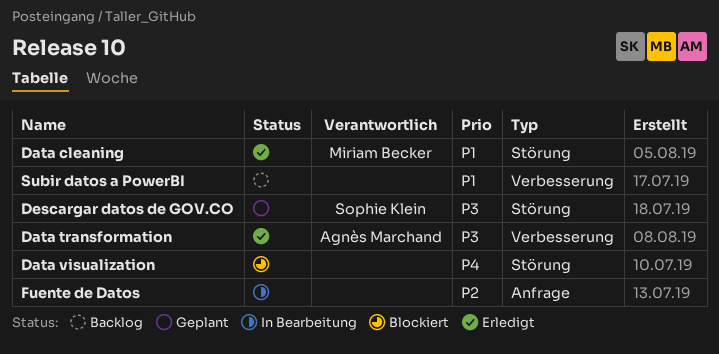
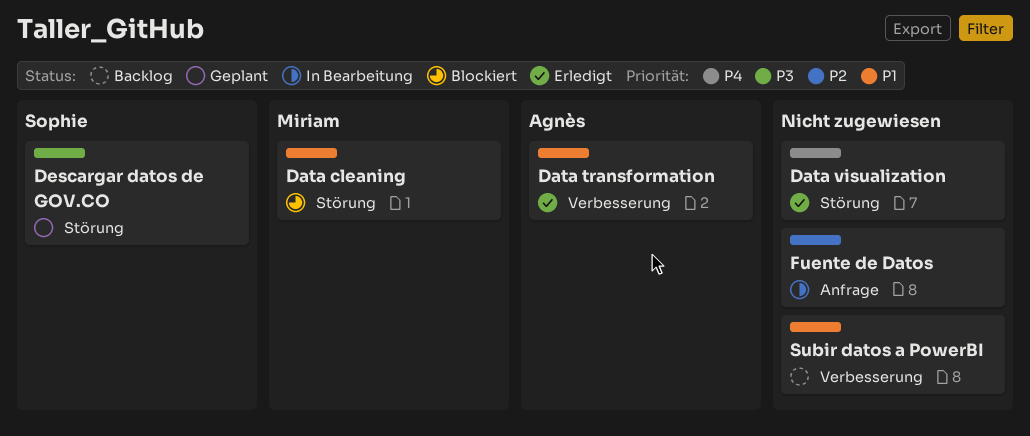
Data cleaning, status: Erledigt -> Blockiert
Data transformation, priority: P3 -> P1
Data visualization, status: Blockiert -> Erledigt

